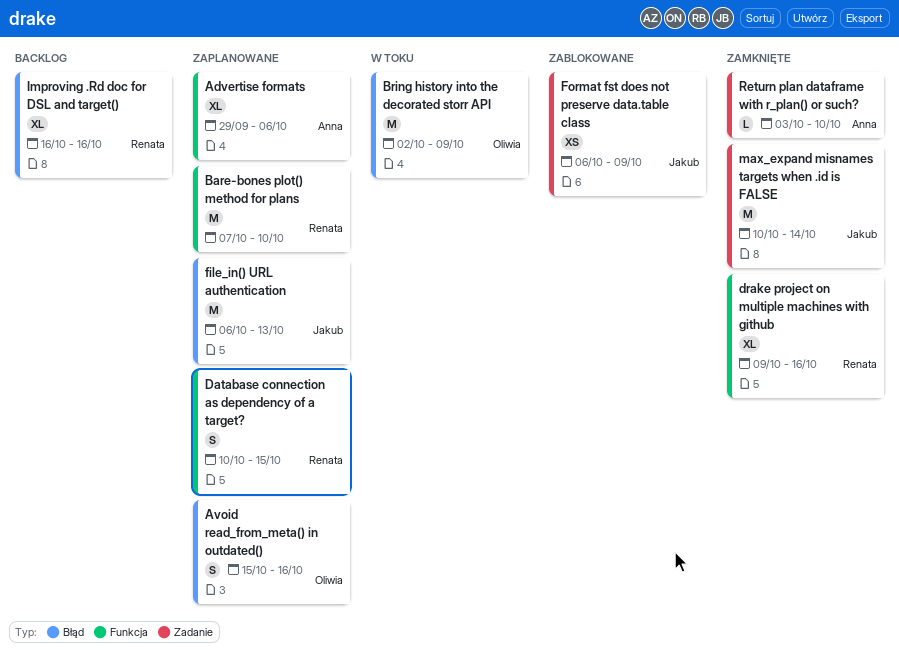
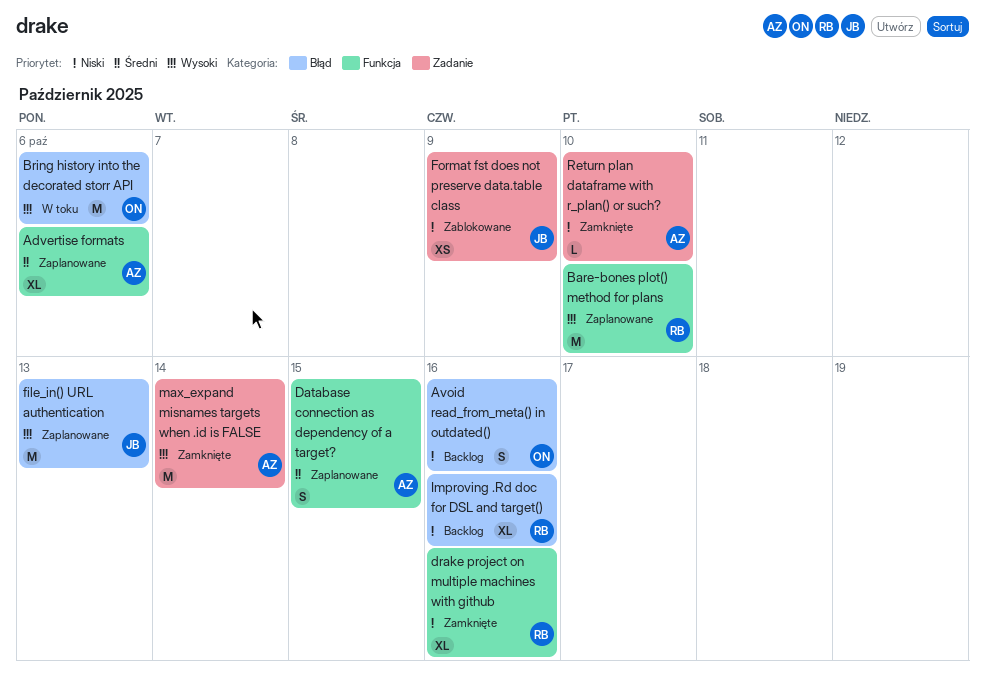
Avoid read_from_meta() in outdated(), status: Zaplanowane -> Backlog
Bring history into the decorated storr API, due: Oct 9 -> Oct 6
Database connection as dependency of a target?, owner: Renata -> Anna
max_expand misnames targets when .id is FALSE, owner: Jakub -> Anna

